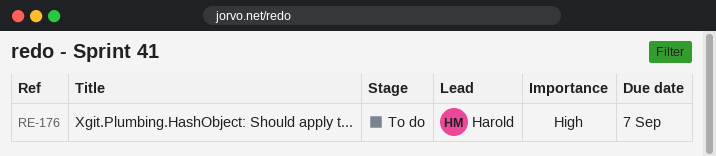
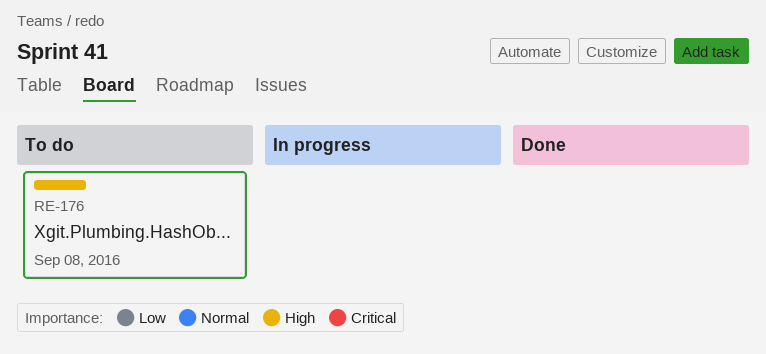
RE-176, due: Sep 7 -> Sep 8

